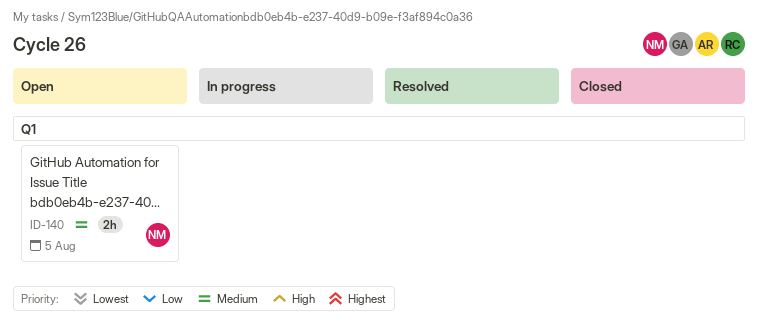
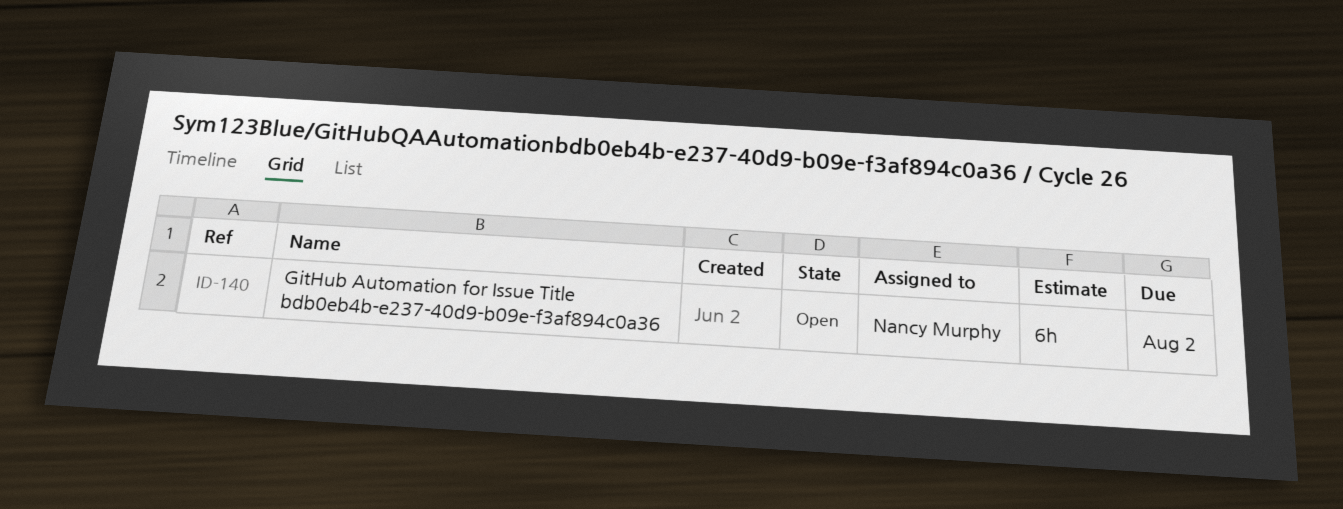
ID-140, estimate: 2h -> 6h
ID-140, due: Aug 5 -> Aug 2

